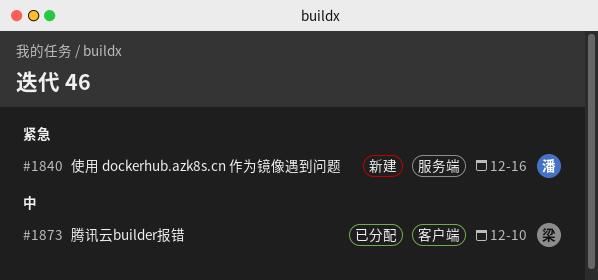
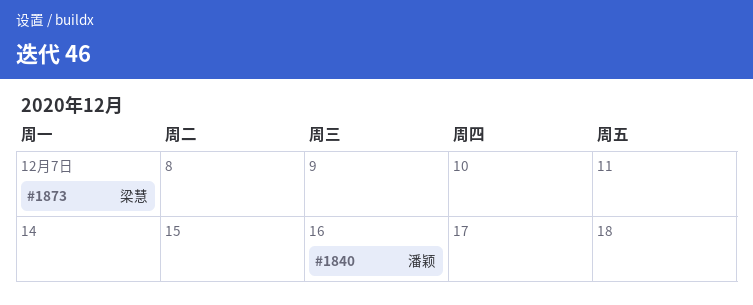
#1873, due: Dec 10 -> Dec 7

